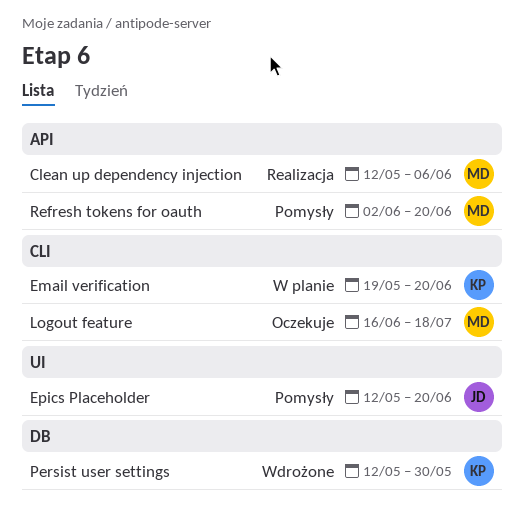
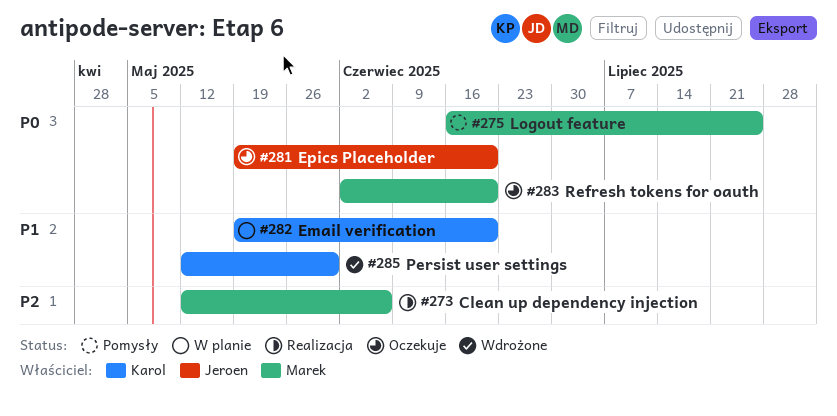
Epics Placeholder, status: Pomysły -> Oczekuje
Epics Placeholder, start: May 12 -> May 19
Logout feature, status: Oczekuje -> Pomysły
Logout feature, due: Jul 18 -> Jul 25
Refresh tokens for oauth, status: Pomysły -> Oczekuje

